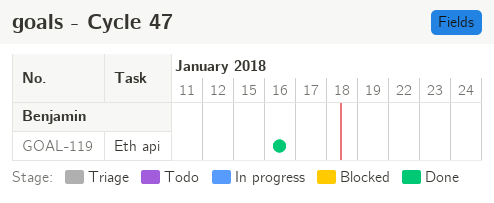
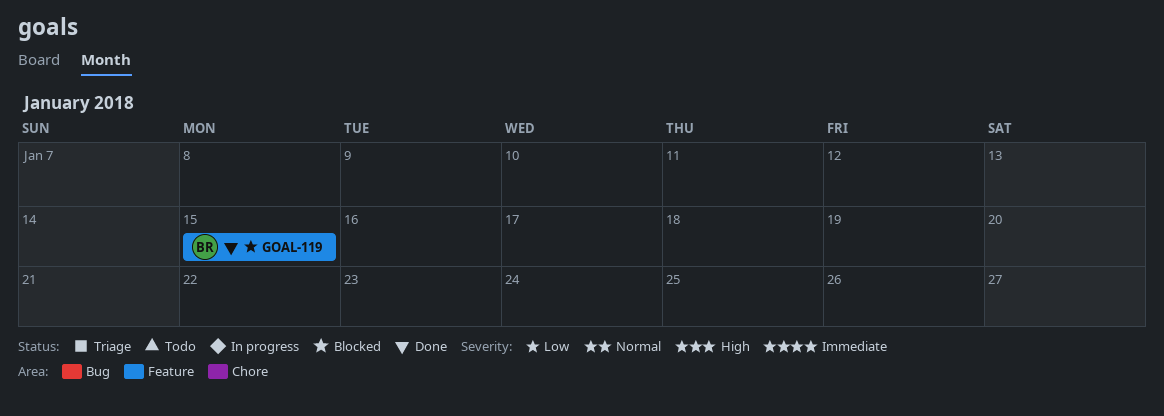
GOAL-119, start: Jan 16 -> Jan 15
GOAL-119, due: Jan 16 -> Jan 15

